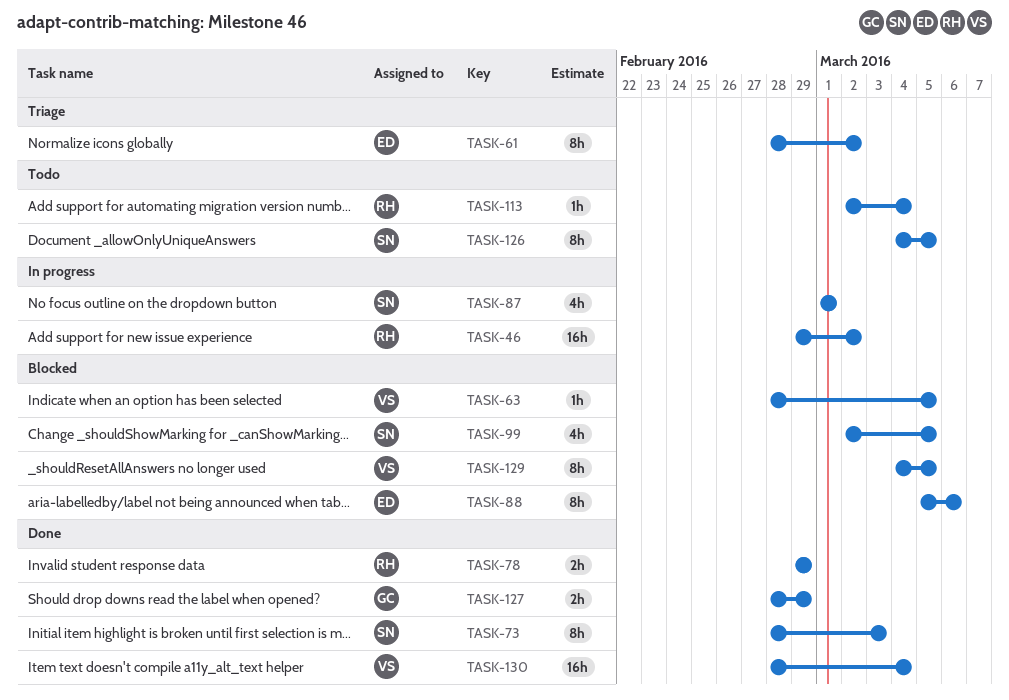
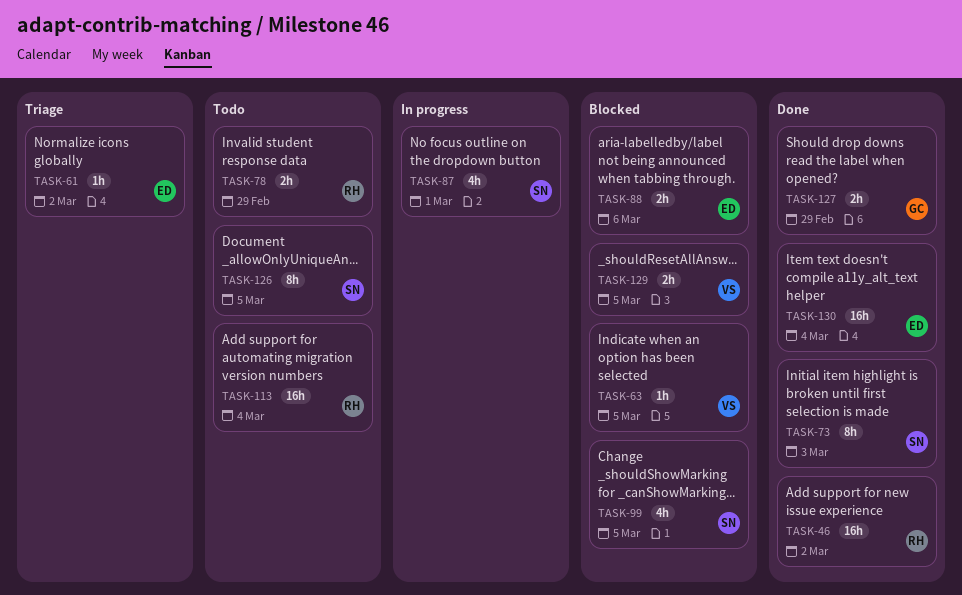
TASK-46, status: In progress -> Done
TASK-61, estimate: 8h -> 1h
TASK-78, status: Done -> Todo
TASK-88, estimate: 8h -> 2h
TASK-113, estimate: 1h -> 16h
TASK-129, estimate: 8h -> 2h
TASK-130, owner: VS -> ED

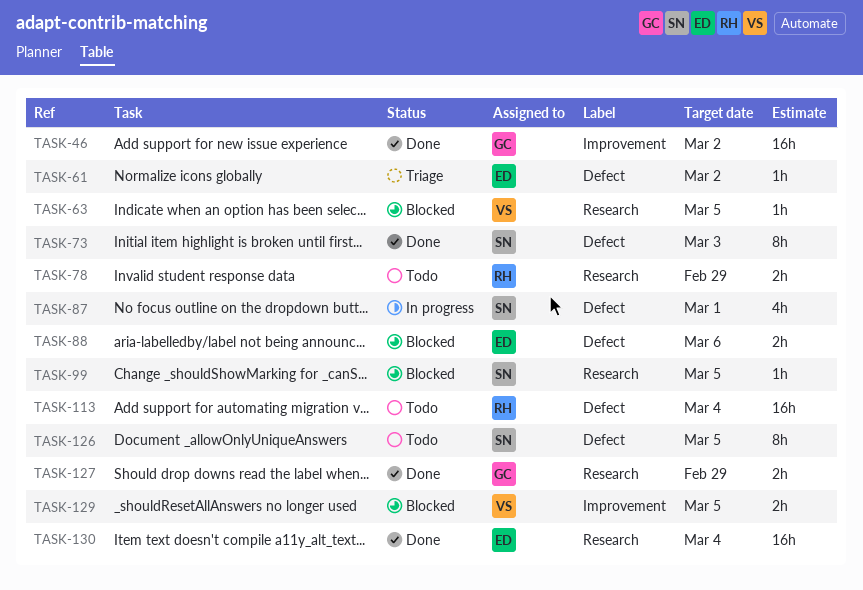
TASK-46, owner: RH -> GC
TASK-99, estimate: 4h -> 1h

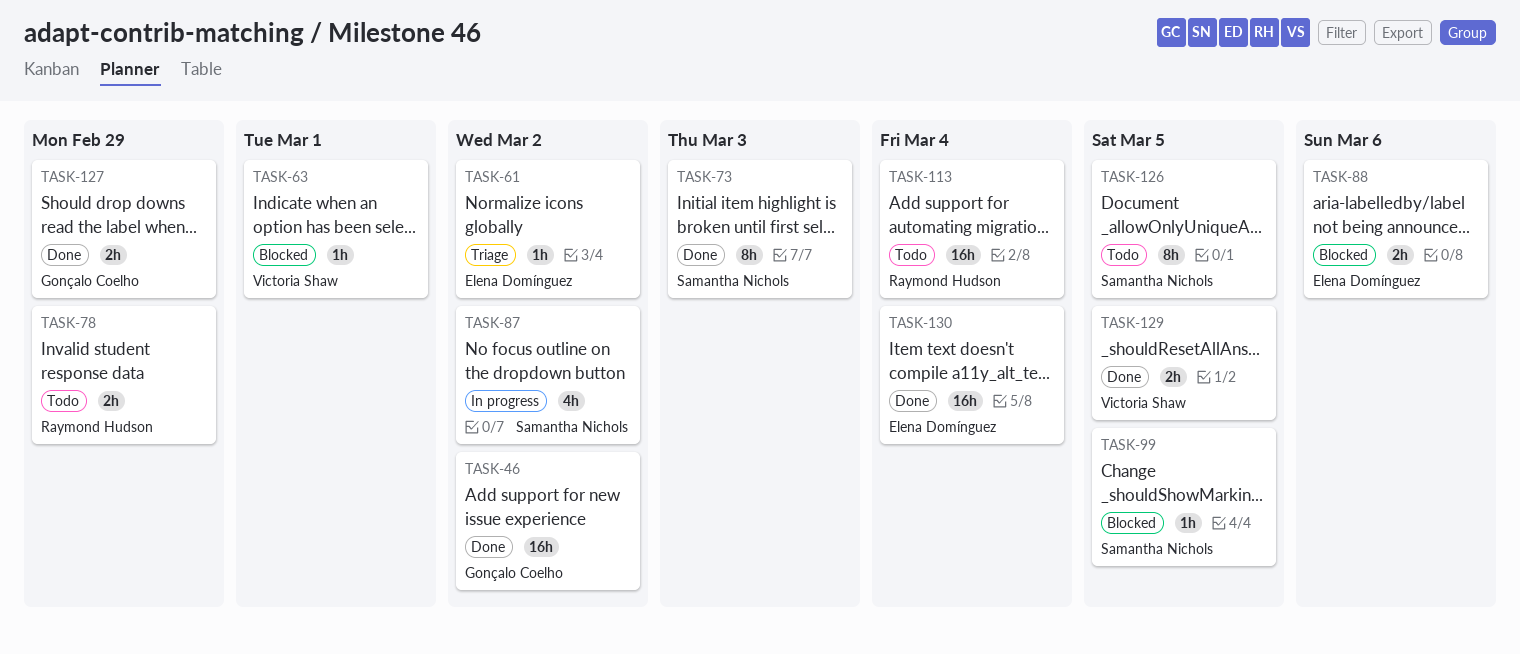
TASK-63, due: Mar 5 -> Mar 1
TASK-87, due: Mar 1 -> Mar 2
TASK-129, status: Blocked -> Done

